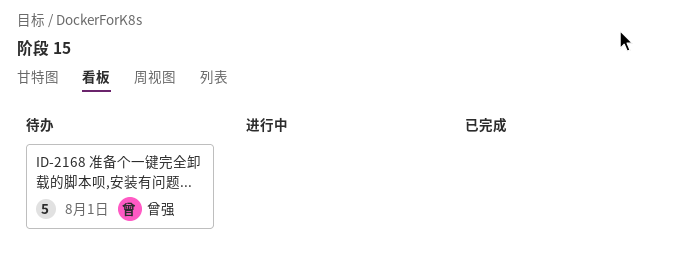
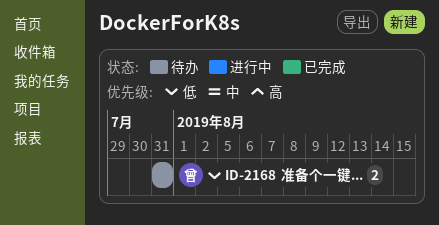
ID-2168, estimate: 5 -> 2
ID-2168, due: Aug 1 -> Jul 31

